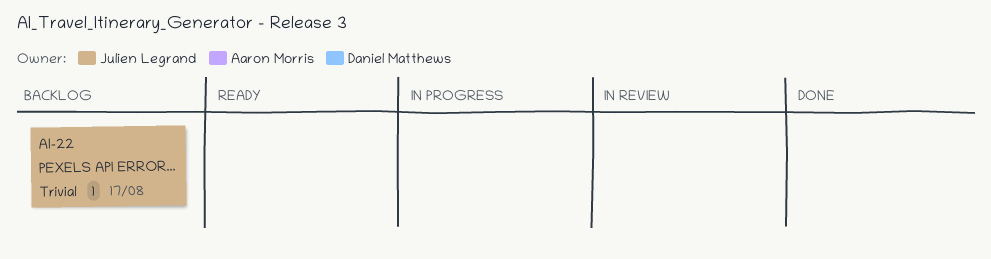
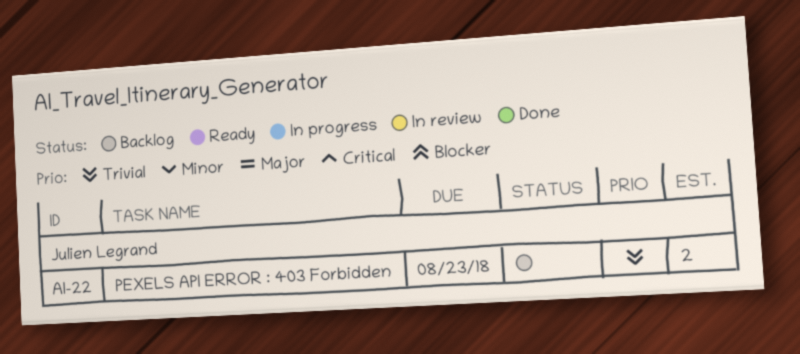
AI-22, estimate: 1 -> 2
AI-22, due: Aug 17 -> Aug 23

